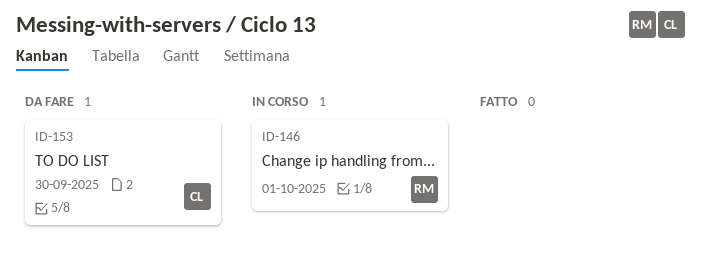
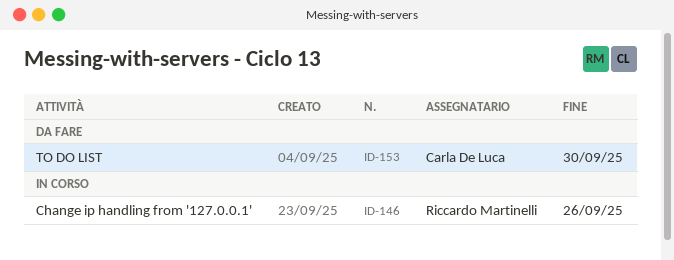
ID-146, due: Oct 1 -> Sep 26

